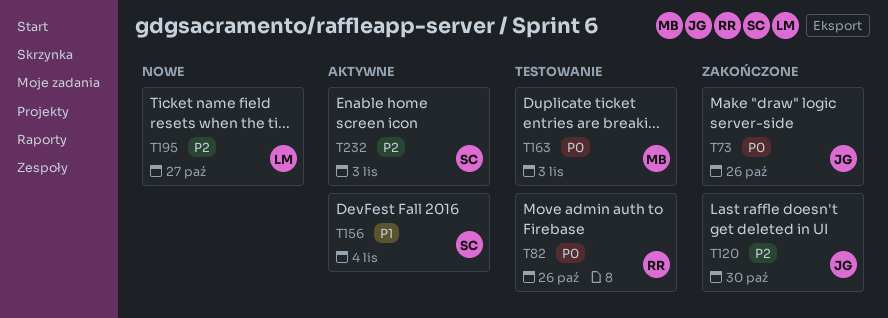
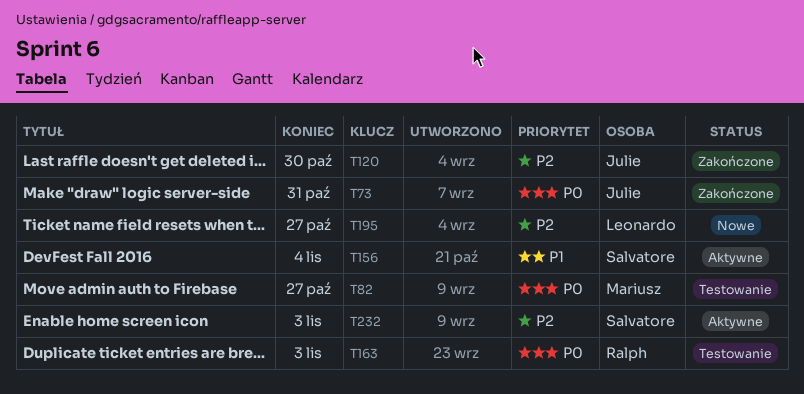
T73, due: Oct 26 -> Oct 31
T82, owner: Ralph -> Mariusz
T82, due: Oct 26 -> Oct 27
T163, owner: Mariusz -> Ralph

